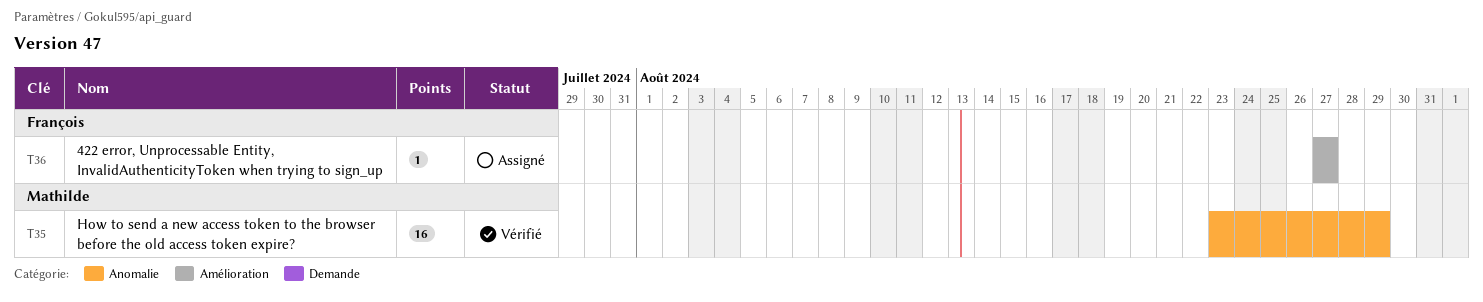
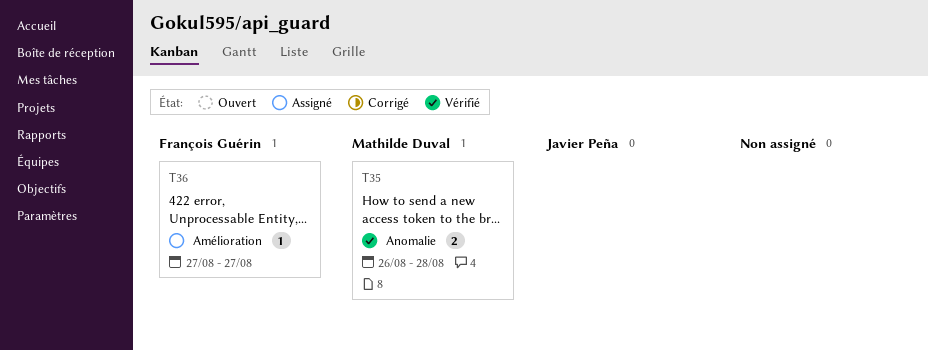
T35, estimate: 16 -> 2
T35, start: Aug 23 -> Aug 26
T35, due: Aug 29 -> Aug 28

